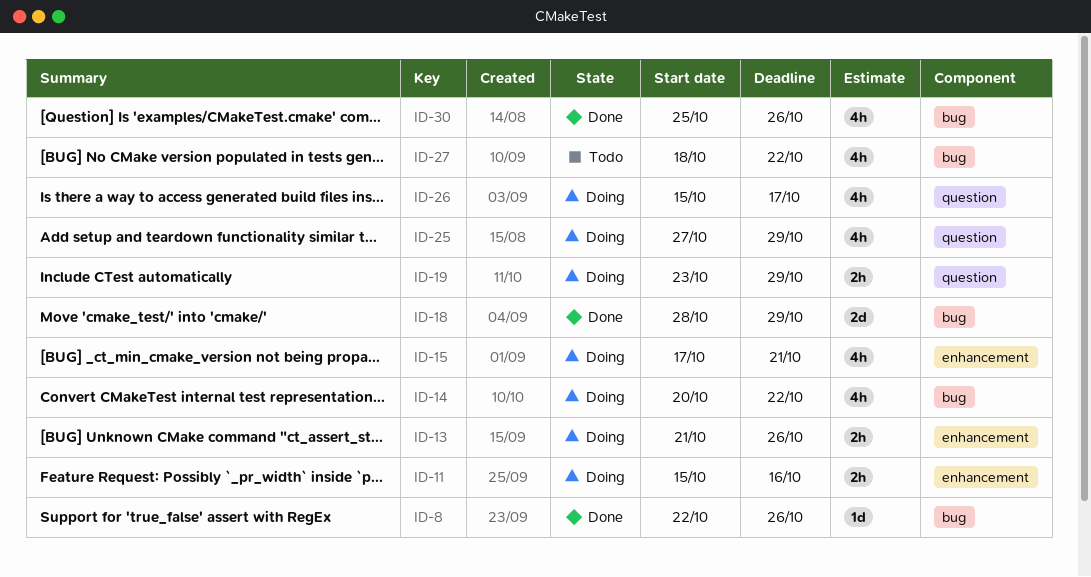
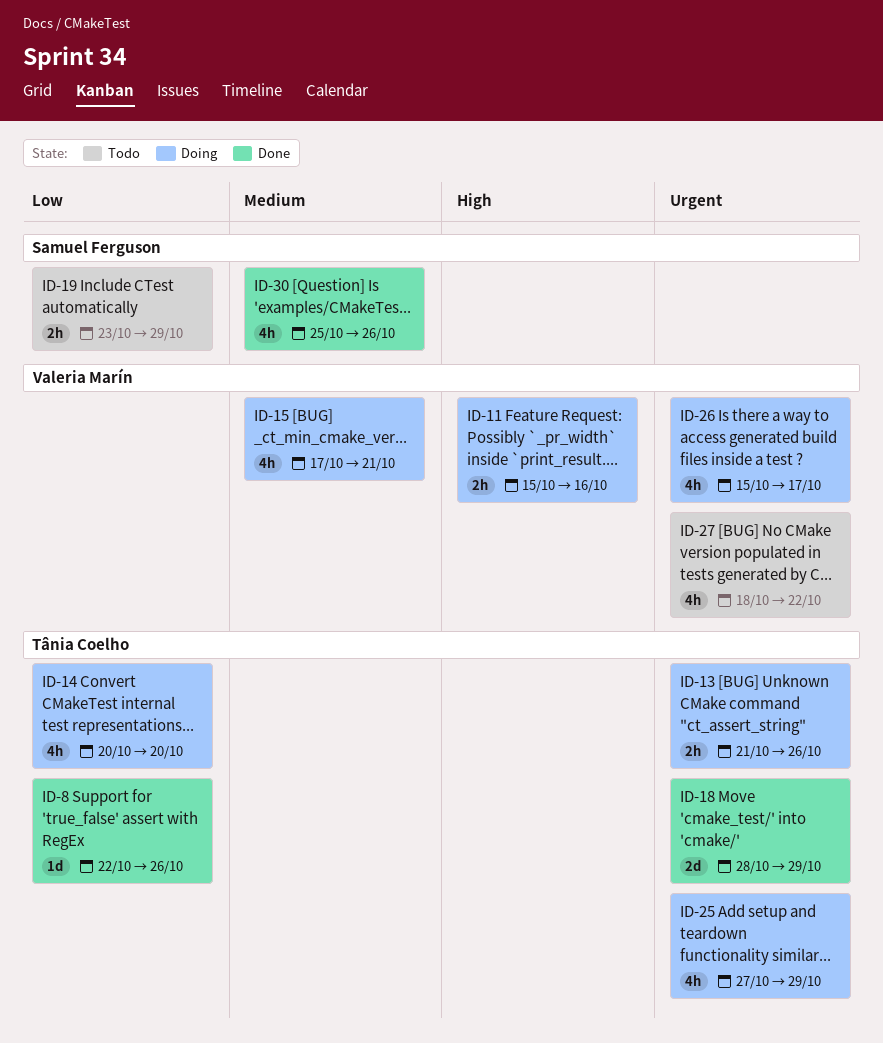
ID-14, due: Oct 22 -> Oct 20
ID-19, status: Doing -> Todo

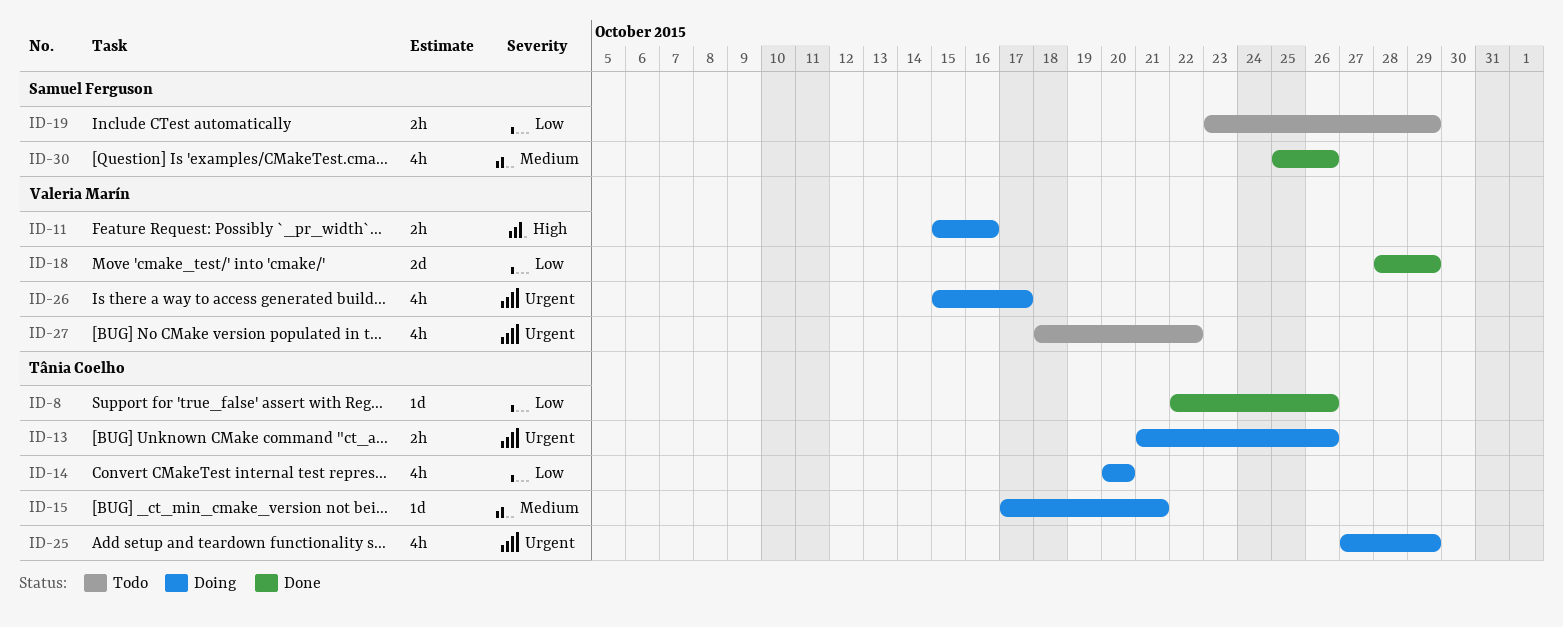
ID-15, owner: Valeria Marín -> Tânia Coelho
ID-15, estimate: 4h -> 1d
ID-18, owner: Tânia Coelho -> Valeria Marín
ID-18, priority: Urgent -> Low

